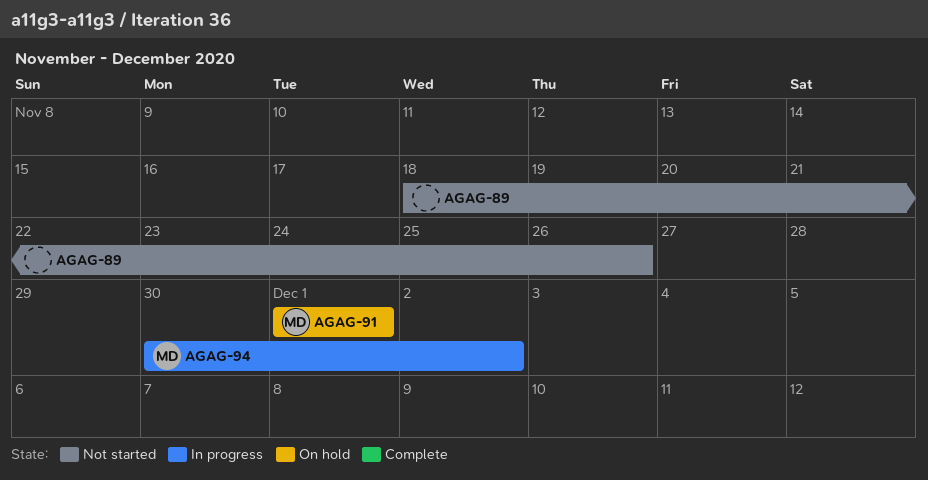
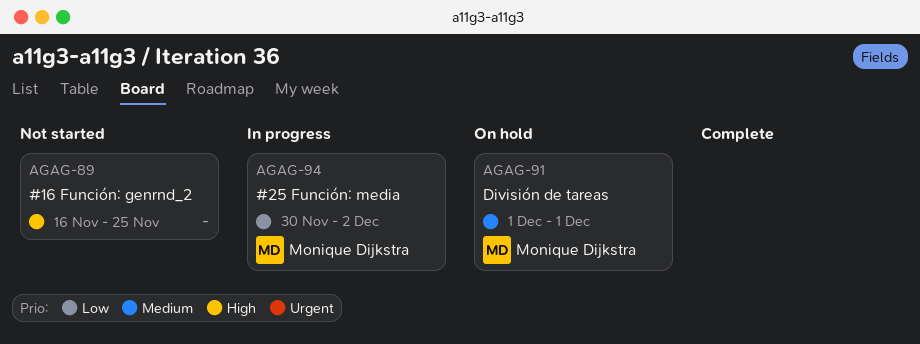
AGAG-89, start: Nov 18 -> Nov 16
AGAG-89, due: Nov 26 -> Nov 25

